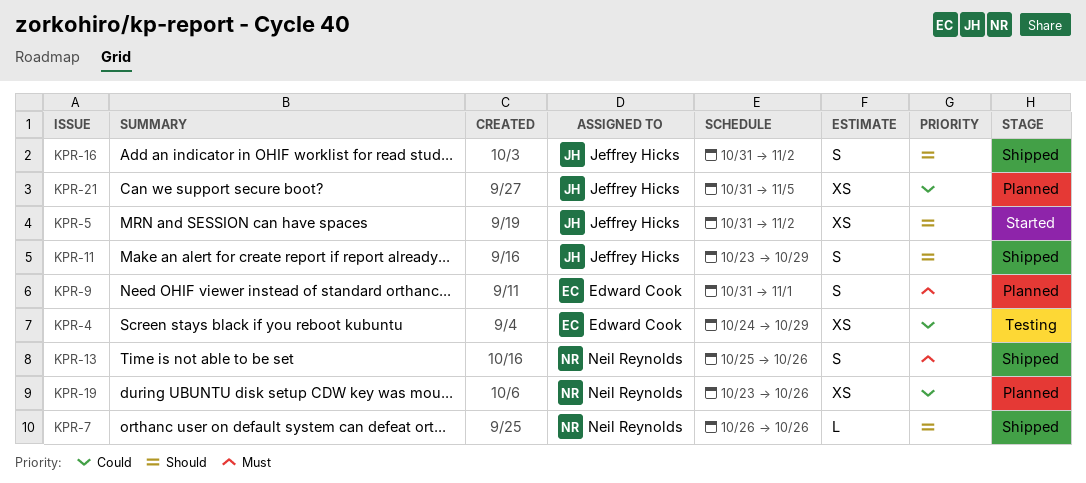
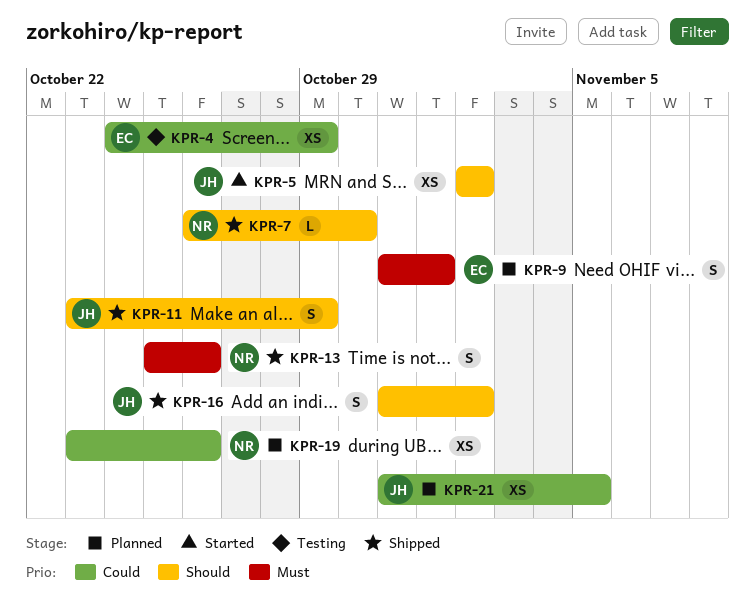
KPR-5, start: Oct 31 -> Nov 2
KPR-7, due: Oct 26 -> Oct 30

